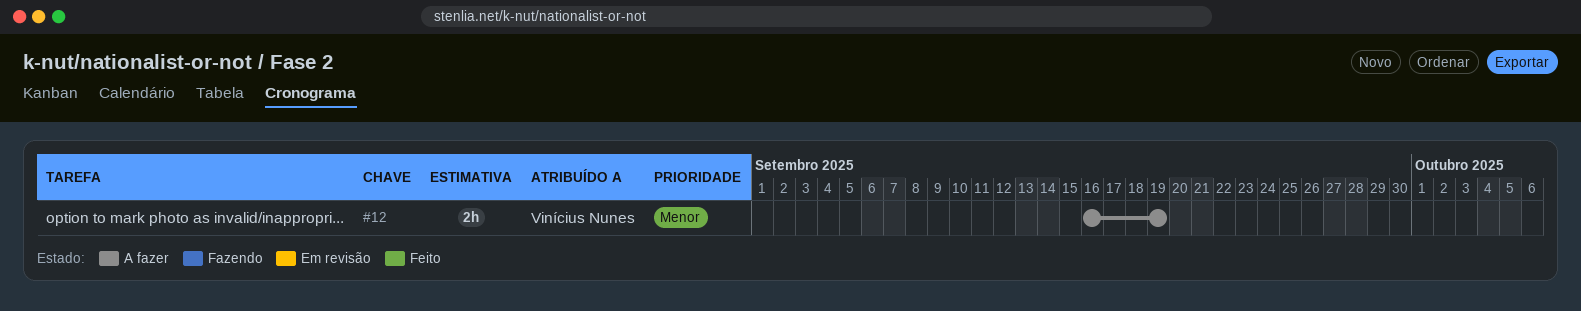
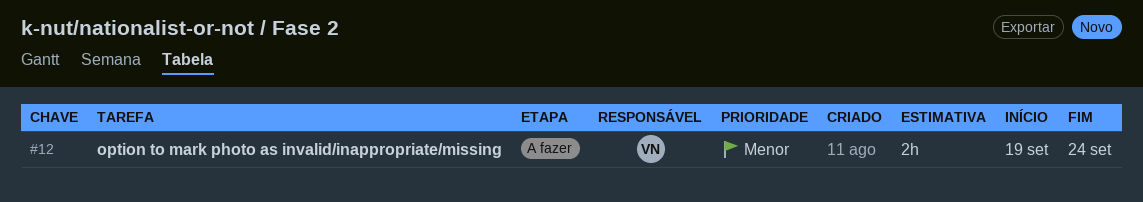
#12, start: Sep 16 -> Sep 19
#12, due: Sep 19 -> Sep 24

